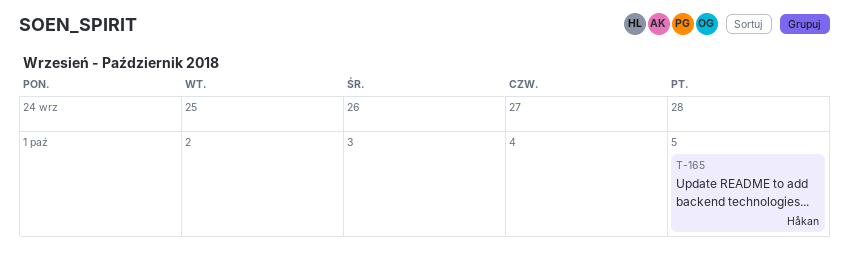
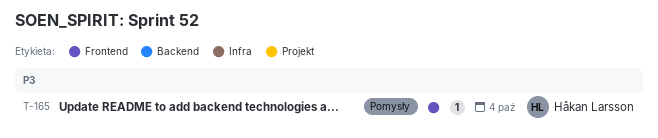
T-165, due: Oct 5 -> Oct 4

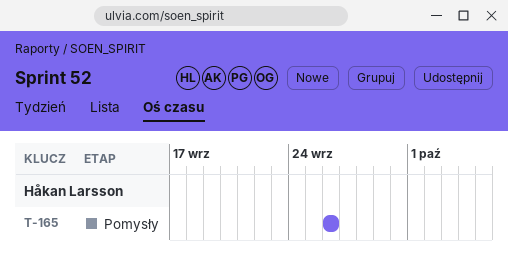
T-165, due: Oct 4 -> Sep 26

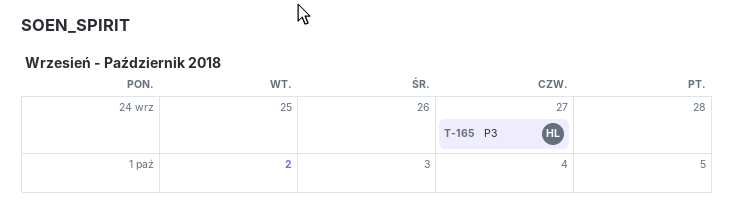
T-165, due: Sep 26 -> Sep 27

